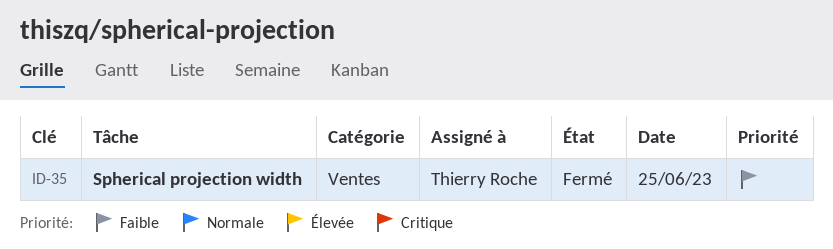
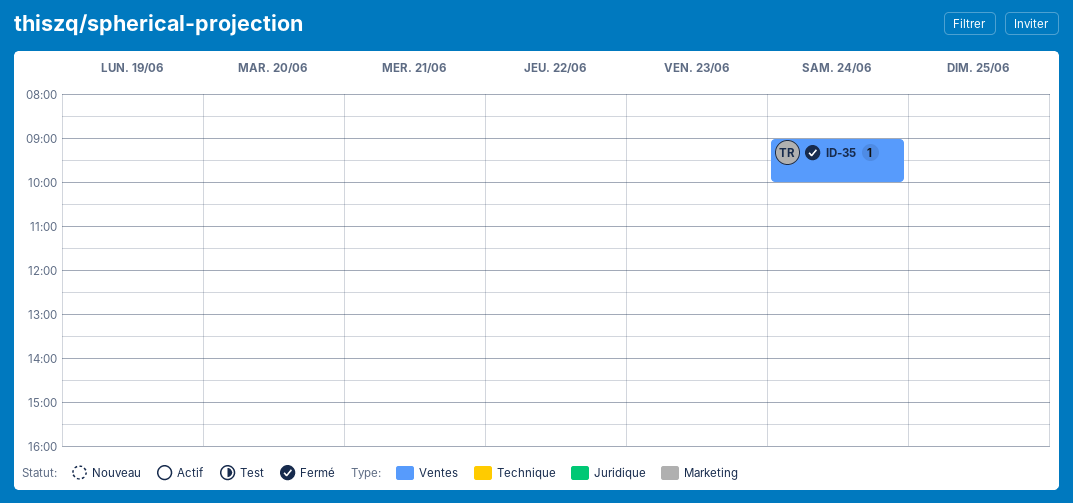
ID-35, day: Jun 25 -> Jun 24

